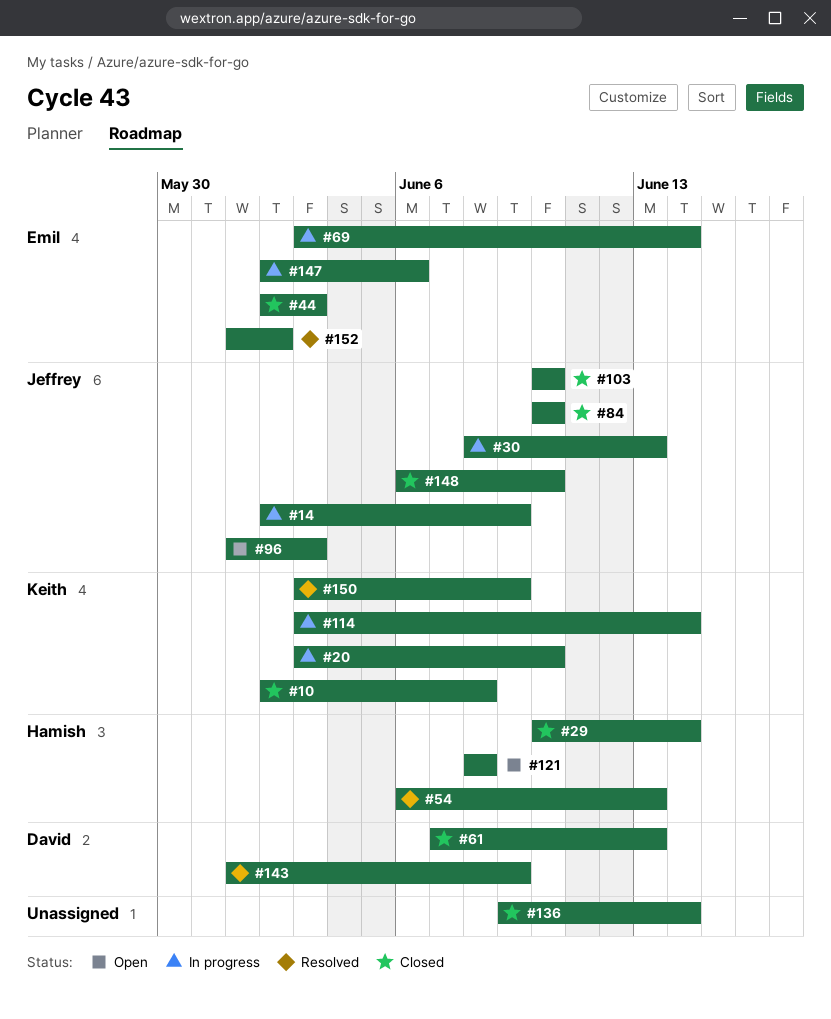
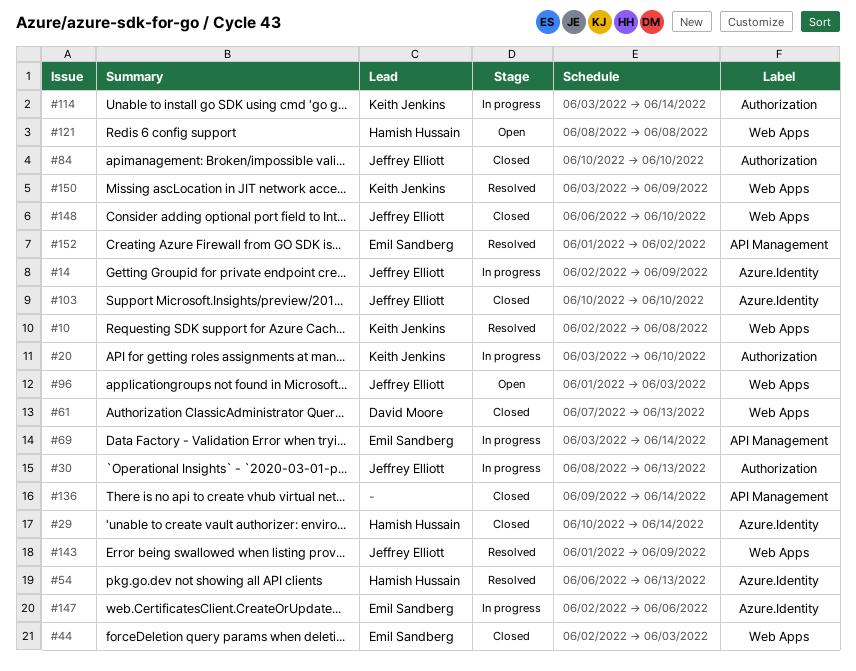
#10, status: Closed -> Resolved
#143, owner: David Moore -> Jeffrey Elliott

